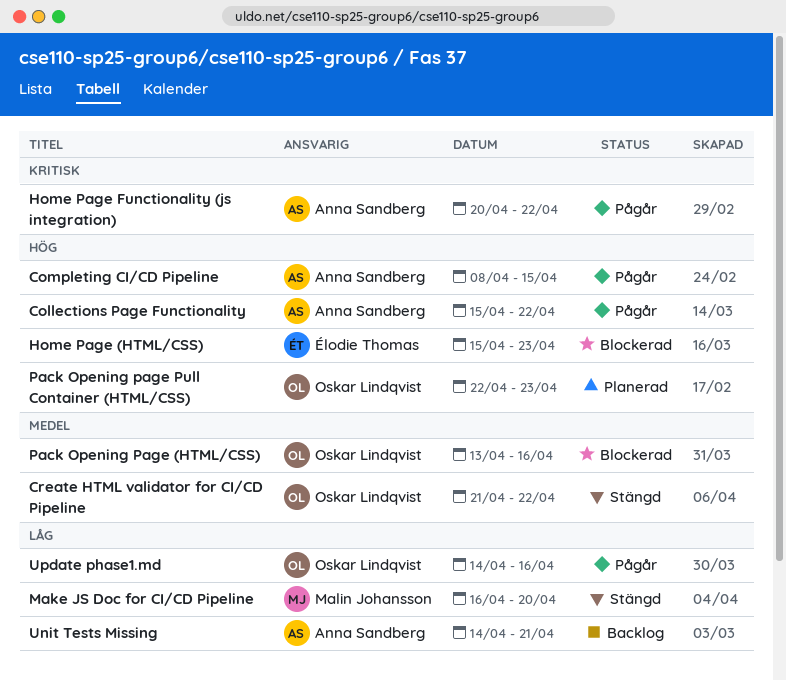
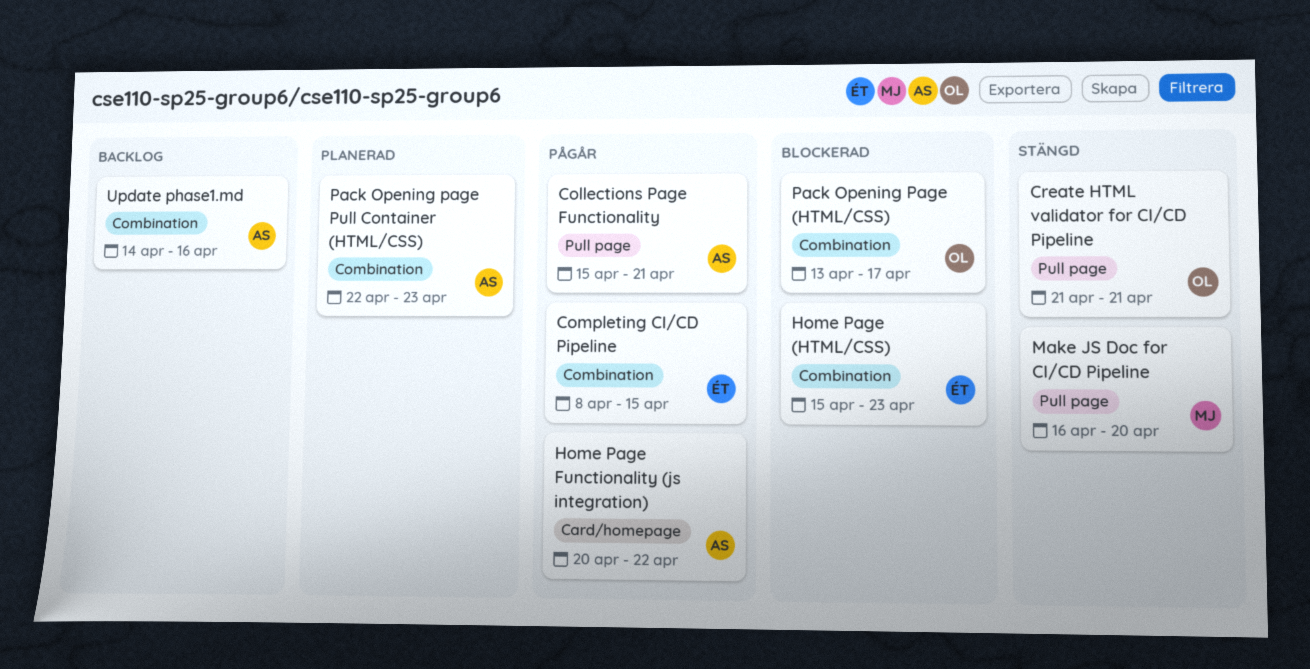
Collections Page Functionality, due: Apr 22 -> Apr 21
Completing CI/CD Pipeline, owner: Anna Sandberg -> Élodie Thomas
Create HTML validator for CI/CD Pipeline, due: Apr 22 -> Apr 21
Pack Opening Page (HTML/CSS), due: Apr 16 -> Apr 17
Pack Opening page Pull Container (HTML/CSS), owner: Oskar Lindqvist -> Anna Sandberg
Unit Tests Missing: present -> none
Update phase1.md, status: Pågår -> Backlog
Update phase1.md, owner: Oskar Lindqvist -> Anna Sandberg

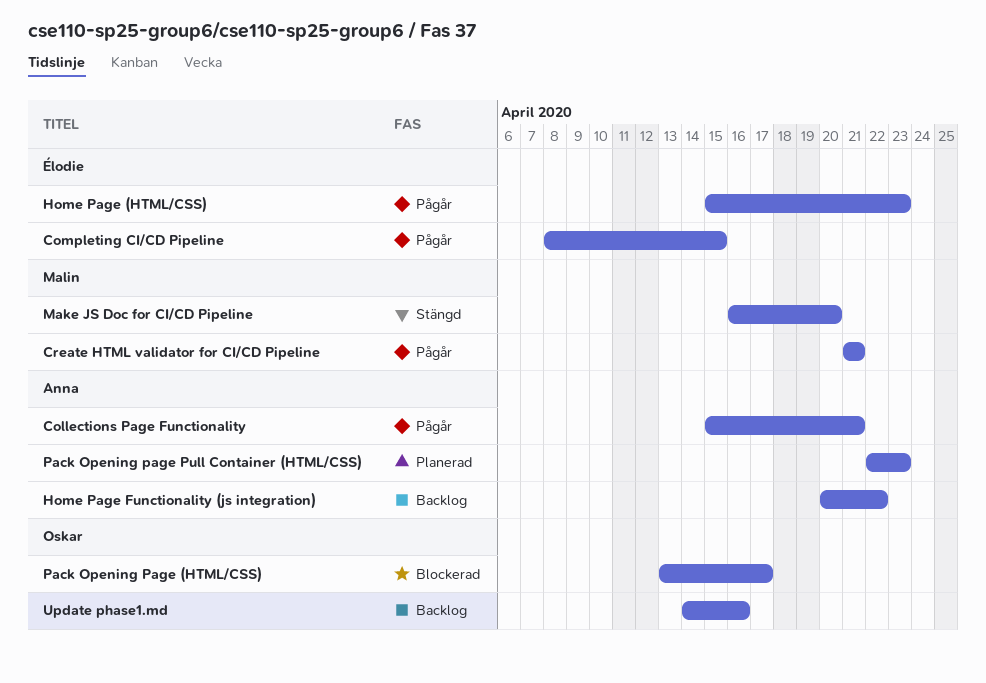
Create HTML validator for CI/CD Pipeline, status: Stängd -> Pågår
Create HTML validator for CI/CD Pipeline, owner: Oskar -> Malin
Home Page (HTML/CSS), status: Blockerad -> Pågår
Home Page Functionality (js integration), status: Pågår -> Backlog
Update phase1.md, owner: Anna -> Oskar

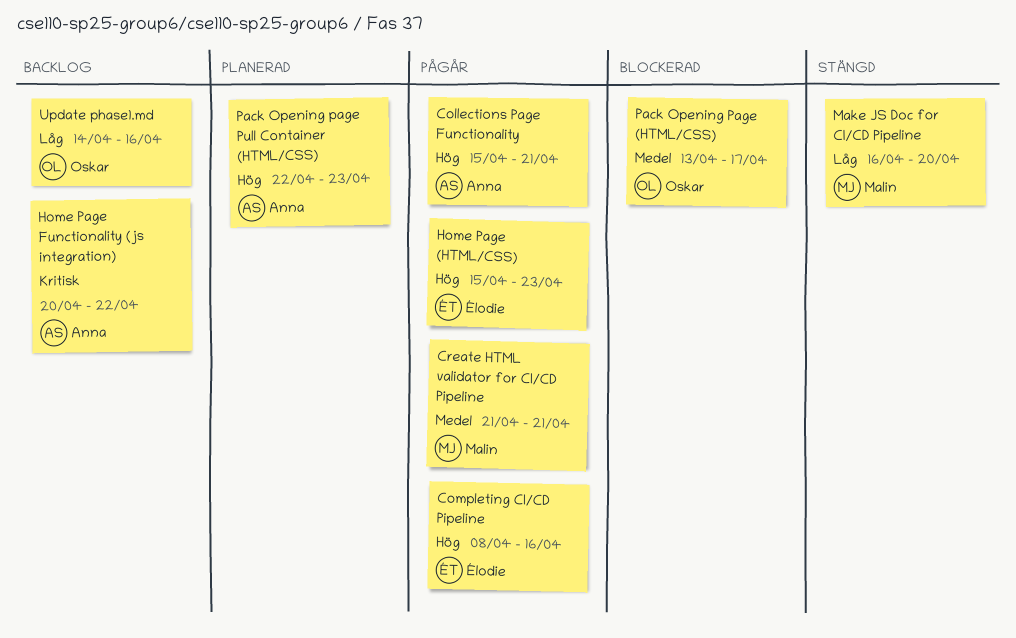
Completing CI/CD Pipeline, due: Apr 15 -> Apr 16

